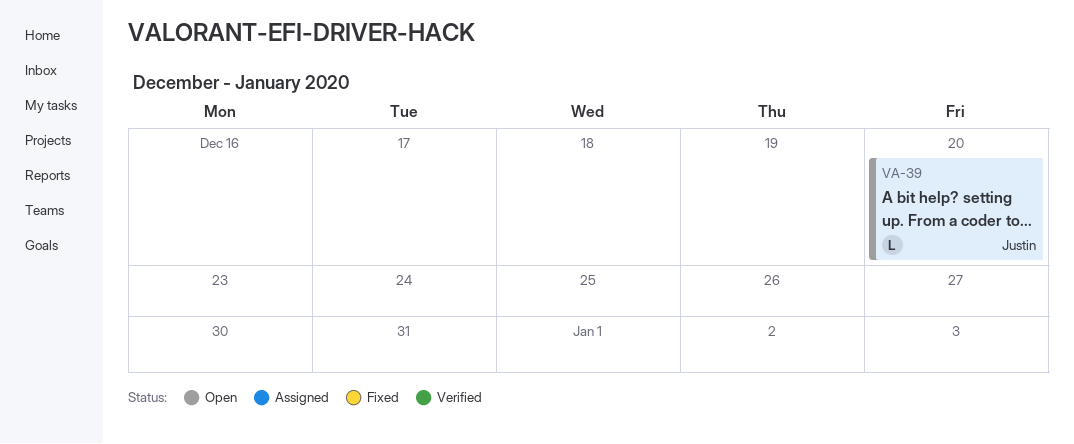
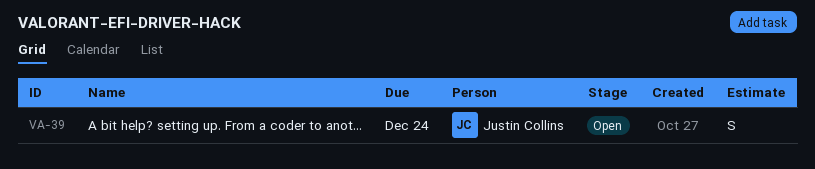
VA-39, estimate: L -> S
VA-39, due: Dec 20 -> Dec 24

